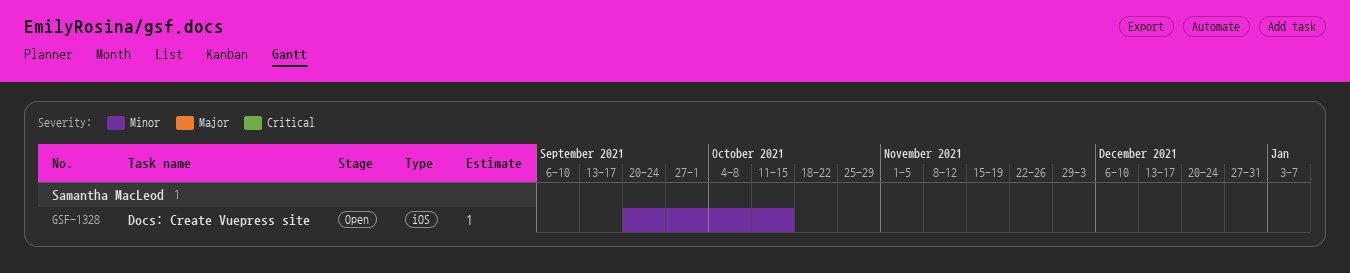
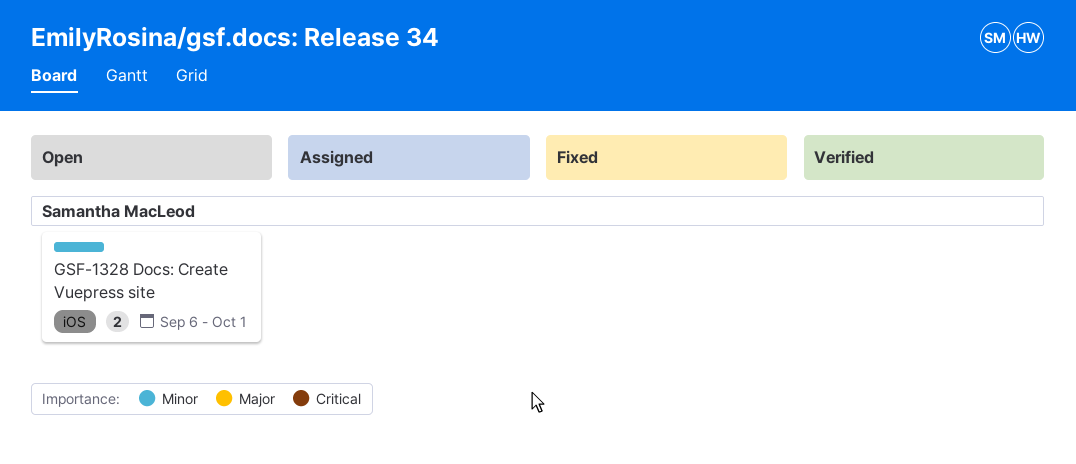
GSF-1328, estimate: 1 -> 2
GSF-1328, start: Sep 20 -> Sep 6
GSF-1328, due: Oct 15 -> Oct 1

